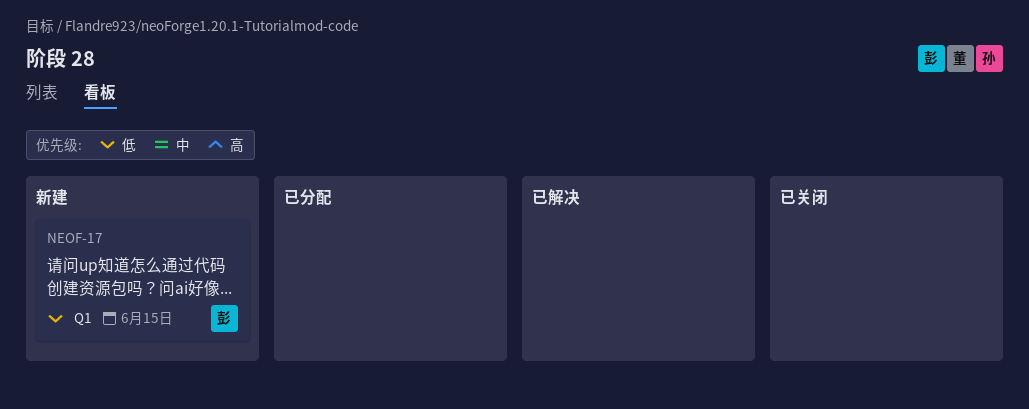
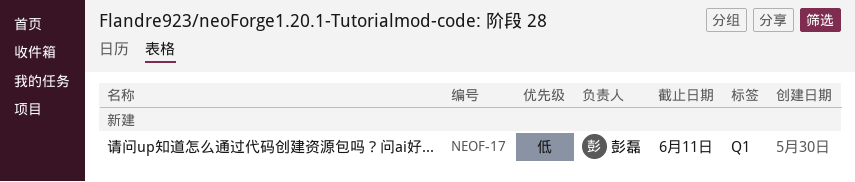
NEOF-17, due: Jun 15 -> Jun 11

